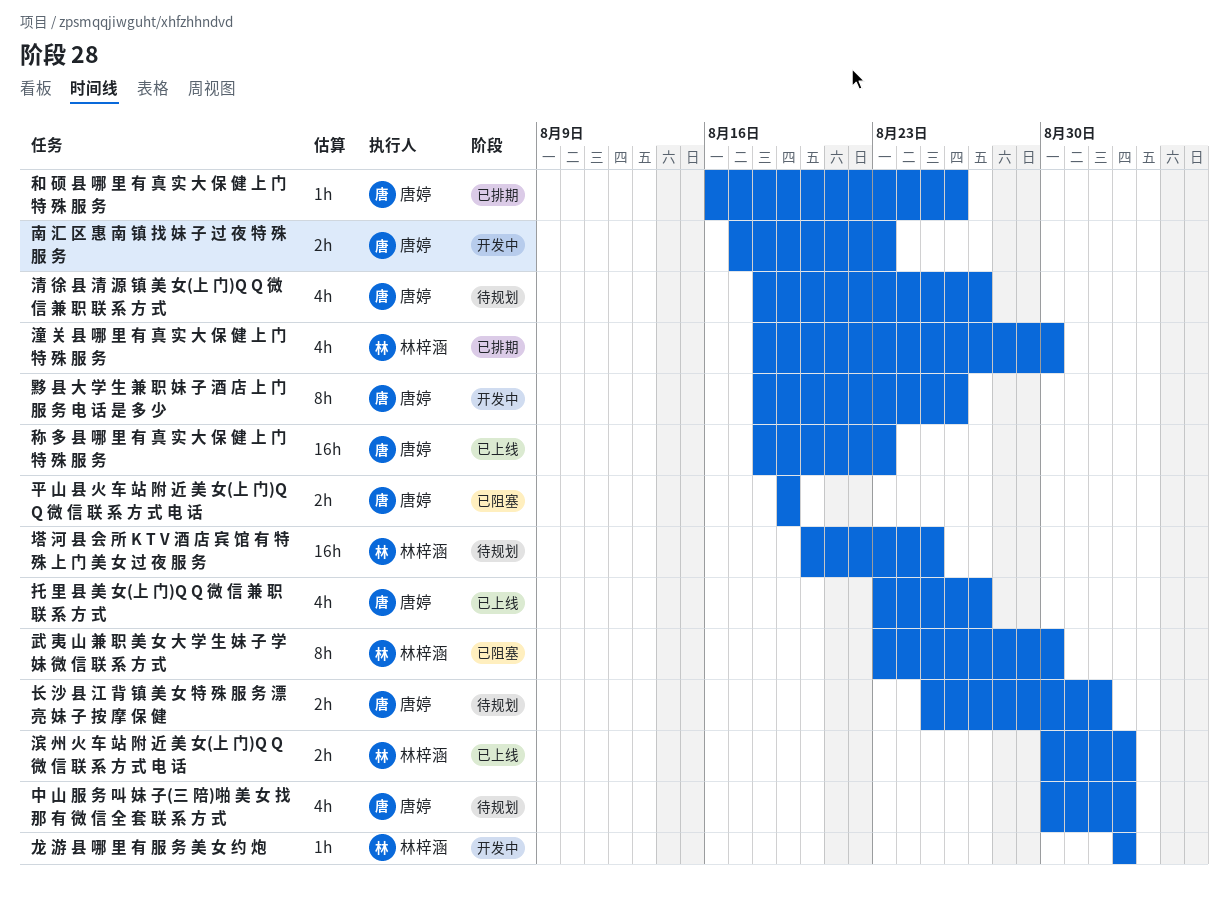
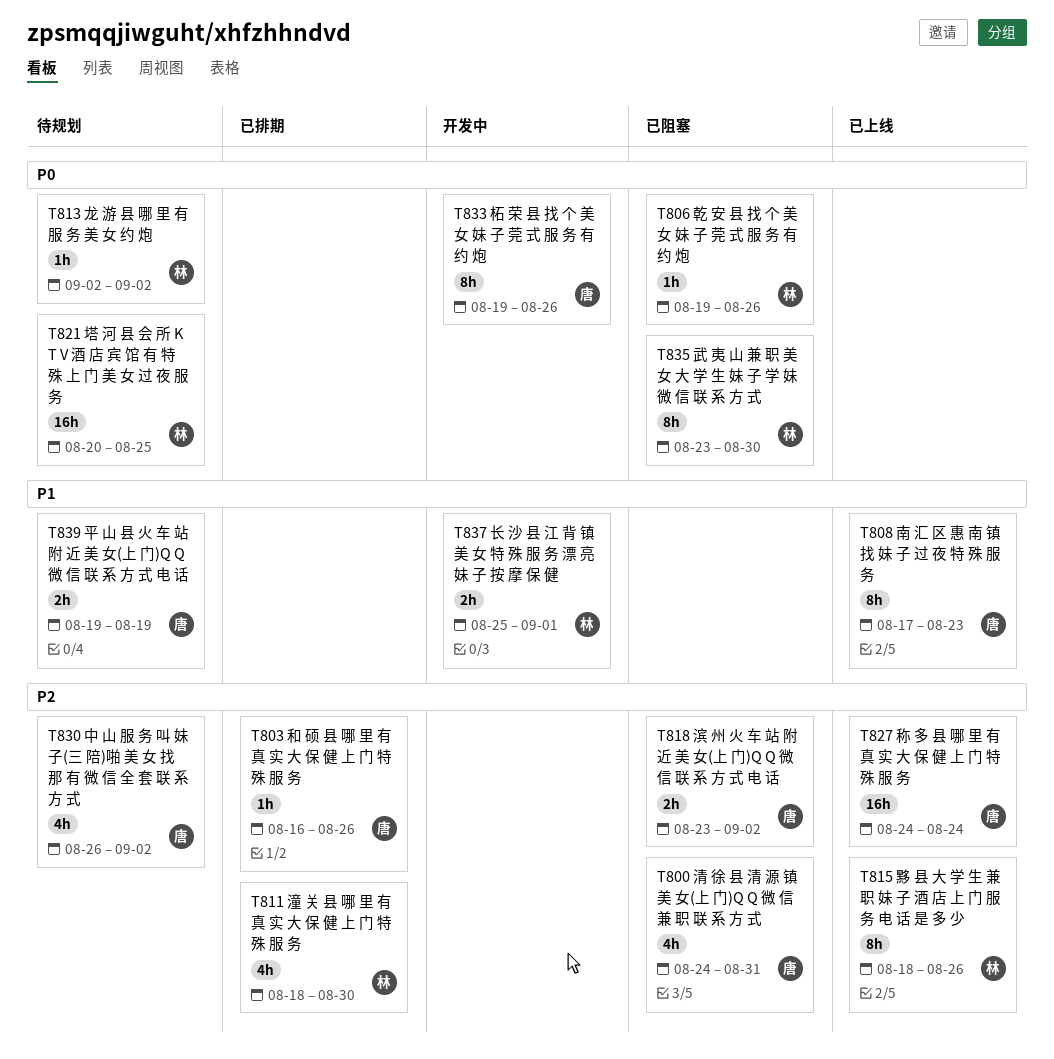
中 山 服 务 叫 妹 子(三 陪)啪 美 女 找 那 有 微 信 全 套 联 系 方 式, start: Aug 30 -> Aug 26
乾 安 县 找 个 美 女 妹 子 莞 式 服 务 有 约 炮: none -> present
南 汇 区 惠 南 镇 找 妹 子 过 夜 特 殊 服 务, status: 开发中 -> 已上线
南 汇 区 惠 南 镇 找 妹 子 过 夜 特 殊 服 务, estimate: 2h -> 8h
平 山 县 火 车 站 附 近 美 女(上 门)Q Q 微 信 联 系 方 式 电 话, status: 已阻塞 -> 待规划
托 里 县 美 女(上 门)Q Q 微 信 兼 职 联 系 方 式: present -> none
柘 荣 县 找 个 美 女 妹 子 莞 式 服 务 有 约 炮: none -> present
清 徐 县 清 源 镇 美 女(上 门)Q Q 微 信 兼 职 联 系 方 式, status: 待规划 -> 已阻塞
清 徐 县 清 源 镇 美 女(上 门)Q Q 微 信 兼 职 联 系 方 式, start: Aug 18 -> Aug 24
清 徐 县 清 源 镇 美 女(上 门)Q Q 微 信 兼 职 联 系 方 式, due: Aug 27 -> Aug 31
滨 州 火 车 站 附 近 美 女(上 门)Q Q 微 信 联 系 方 式 电 话, status: 已上线 -> 已阻塞
滨 州 火 车 站 附 近 美 女(上 门)Q Q 微 信 联 系 方 式 电 话, owner: 林梓涵 -> 唐婷
滨 州 火 车 站 附 近 美 女(上 门)Q Q 微 信 联 系 方 式 电 话, start: Aug 30 -> Aug 23
称 多 县 哪 里 有 真 实 大 保 健 上 门 特 殊 服 务, start: Aug 18 -> Aug 24
称 多 县 哪 里 有 真 实 大 保 健 上 门 特 殊 服 务, due: Aug 23 -> Aug 24
长 沙 县 江 背 镇 美 女 特 殊 服 务 漂 亮 妹 子 按 摩 保 健, status: 待规划 -> 开发中
长 沙 县 江 背 镇 美 女 特 殊 服 务 漂 亮 妹 子 按 摩 保 健, owner: 唐婷 -> 林梓涵
黟 县 大 学 生 兼 职 妹 子 酒 店 上 门 服 务 电 话 是 多 少, status: 开发中 -> 已上线
黟 县 大 学 生 兼 职 妹 子 酒 店 上 门 服 务 电 话 是 多 少, owner: 唐婷 -> 林梓涵
龙 游 县 哪 里 有 服 务 美 女 约 炮, status: 开发中 -> 待规划

